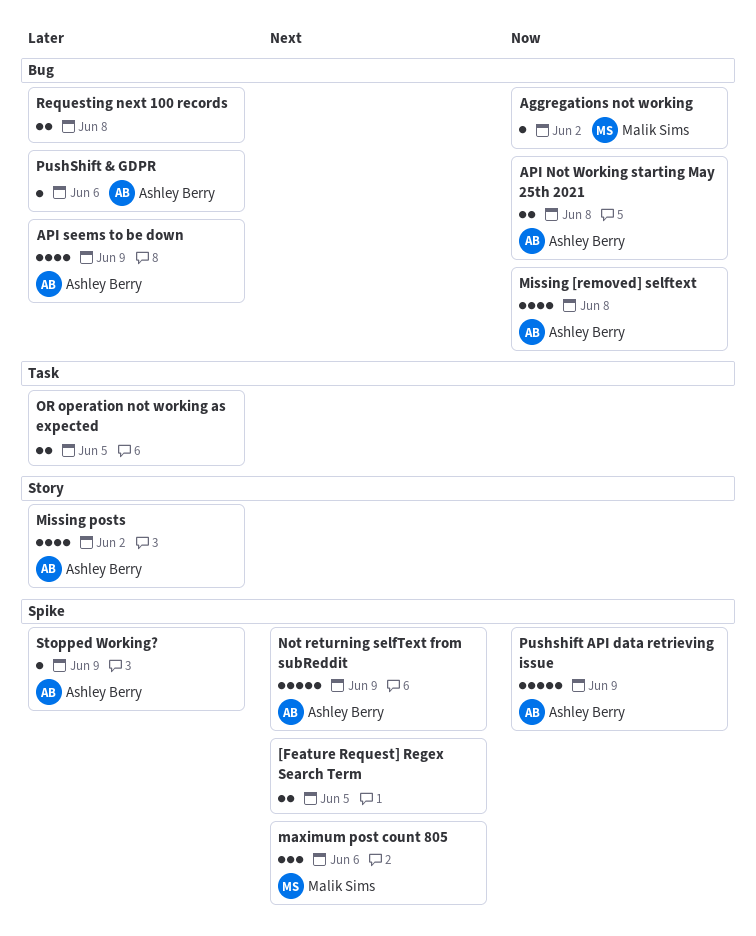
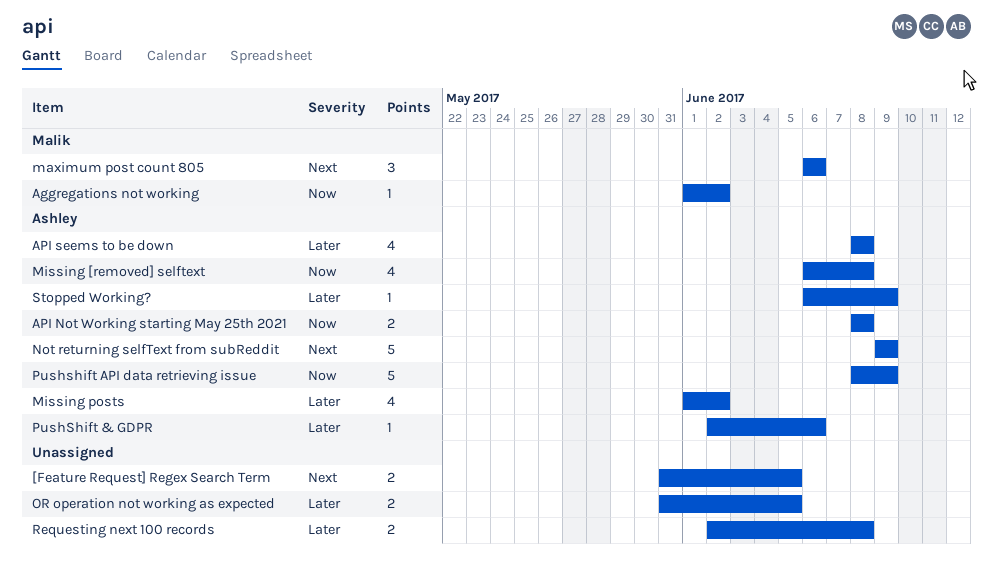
API seems to be down, due: Jun 9 -> Jun 8

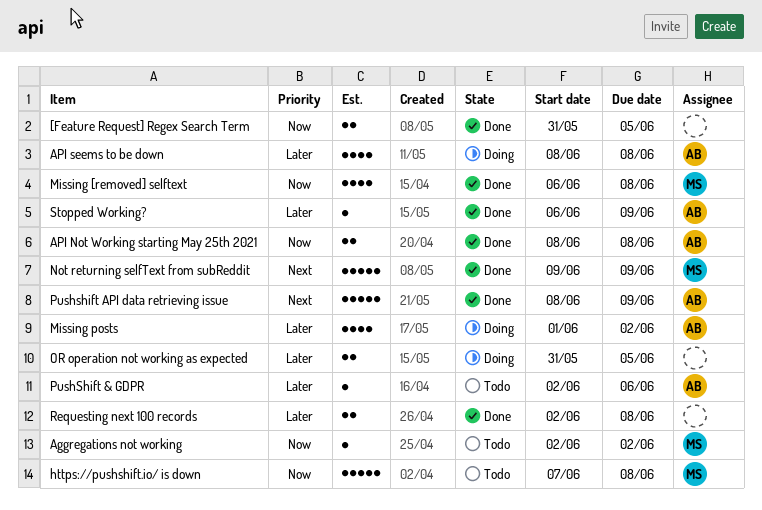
[Feature Request] Regex Search Term, priority: Next -> Now
Aggregations not working, start: Jun 1 -> Jun 2
https://pushshift.io/ is down: none -> present
maximum post count 805: present -> none
Missing [removed] selftext, owner: Ashley -> Malik
Not returning selfText from subReddit, owner: Ashley -> Malik
Pushshift API data retrieving issue, priority: Now -> Next

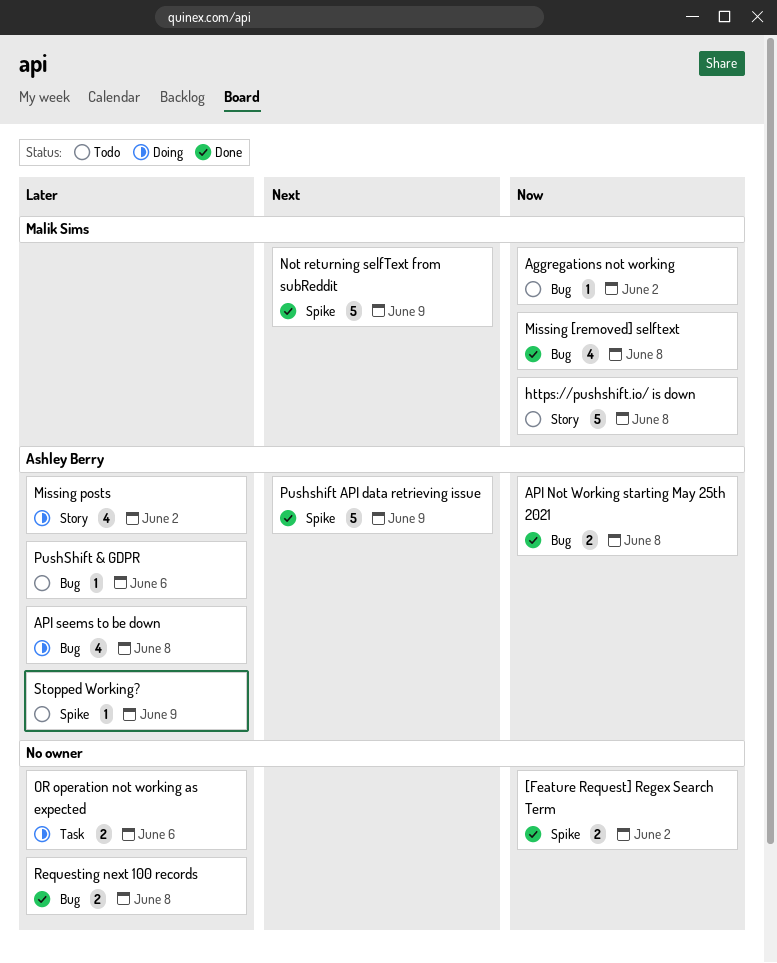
[Feature Request] Regex Search Term, due: Jun 5 -> Jun 2
OR operation not working as expected, due: Jun 5 -> Jun 6
Stopped Working?, status: Done -> Todo

